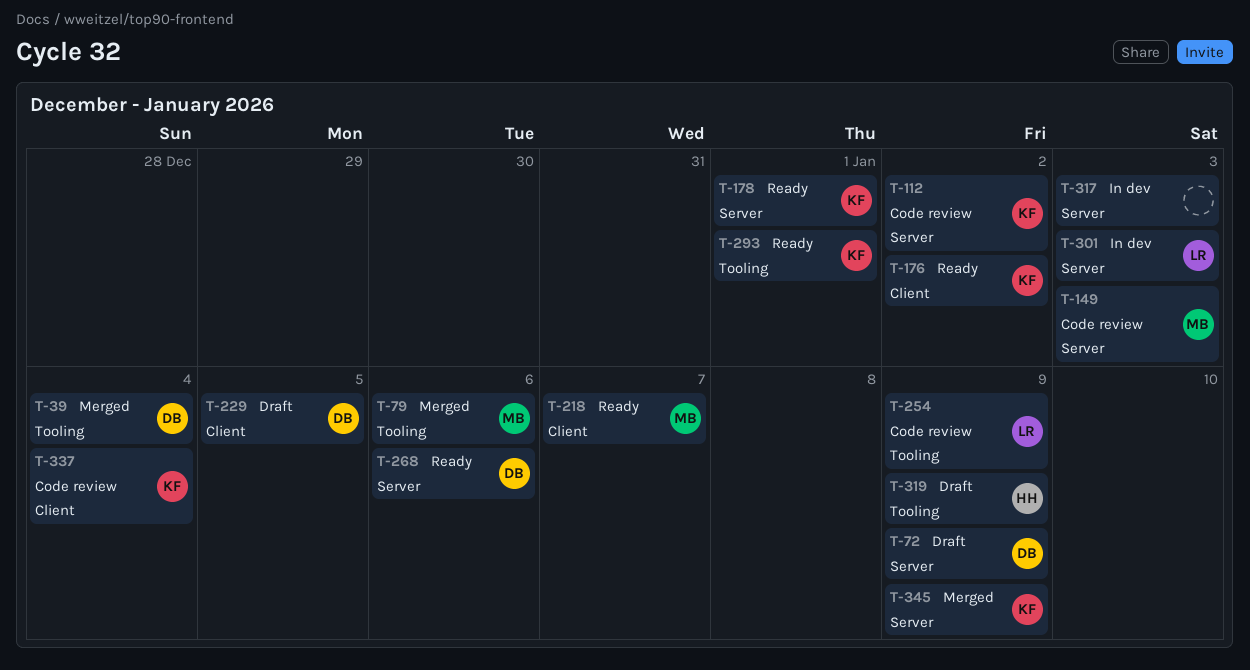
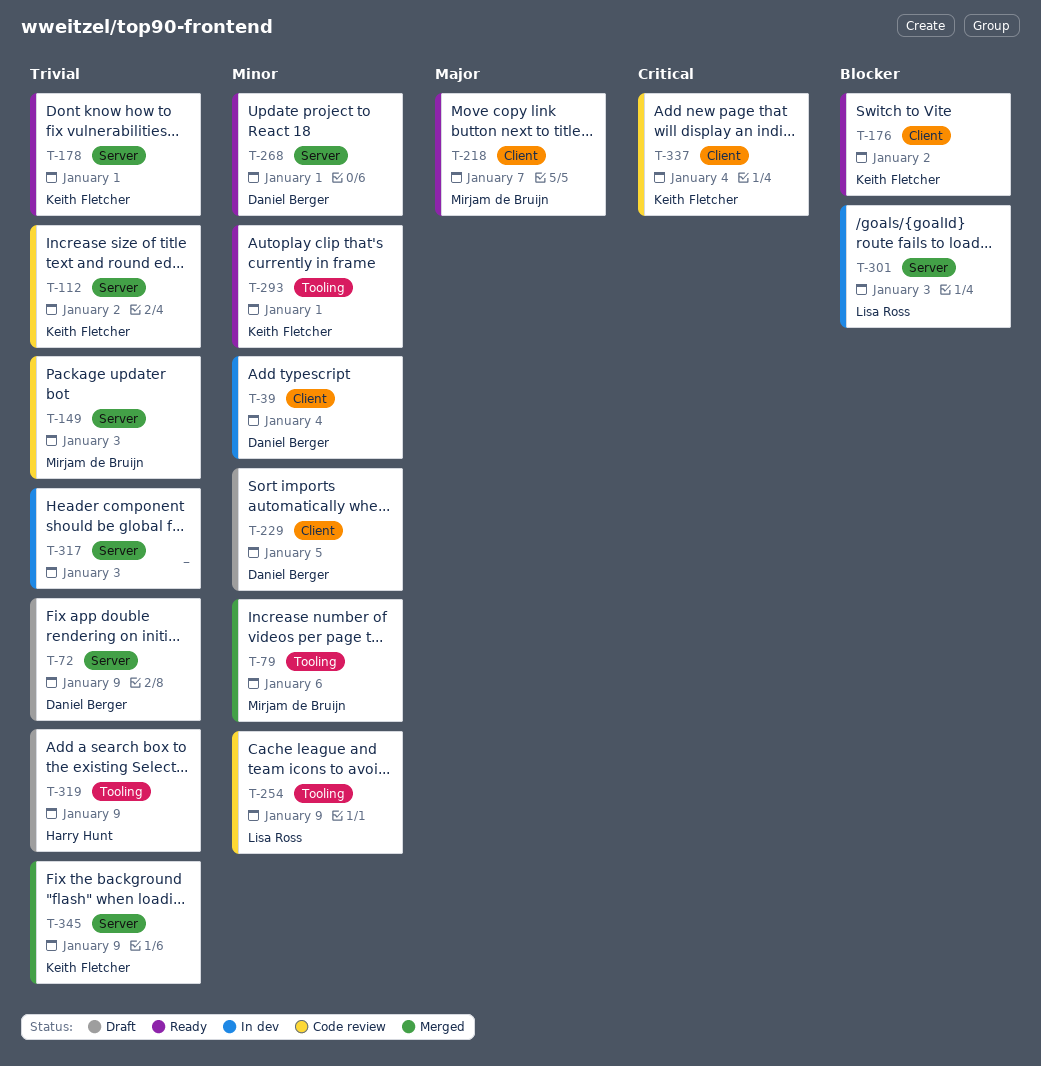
T-39, status: Merged -> In dev
T-39, label: Tooling -> Client
T-268, due: Jan 6 -> Jan 1

